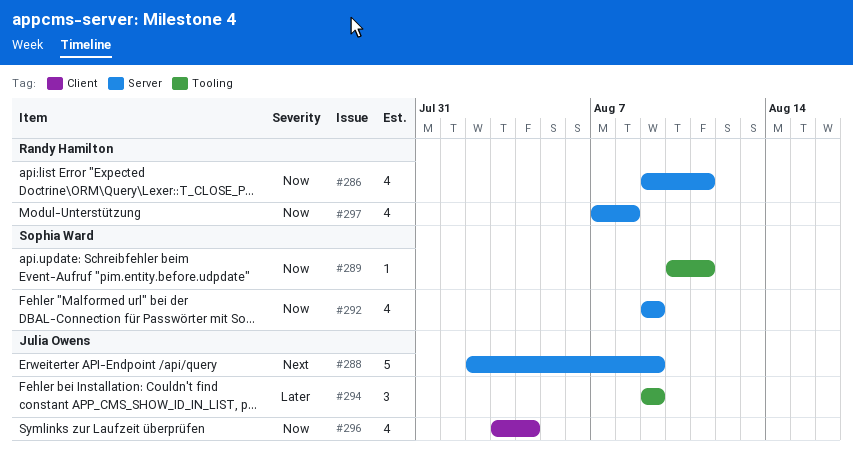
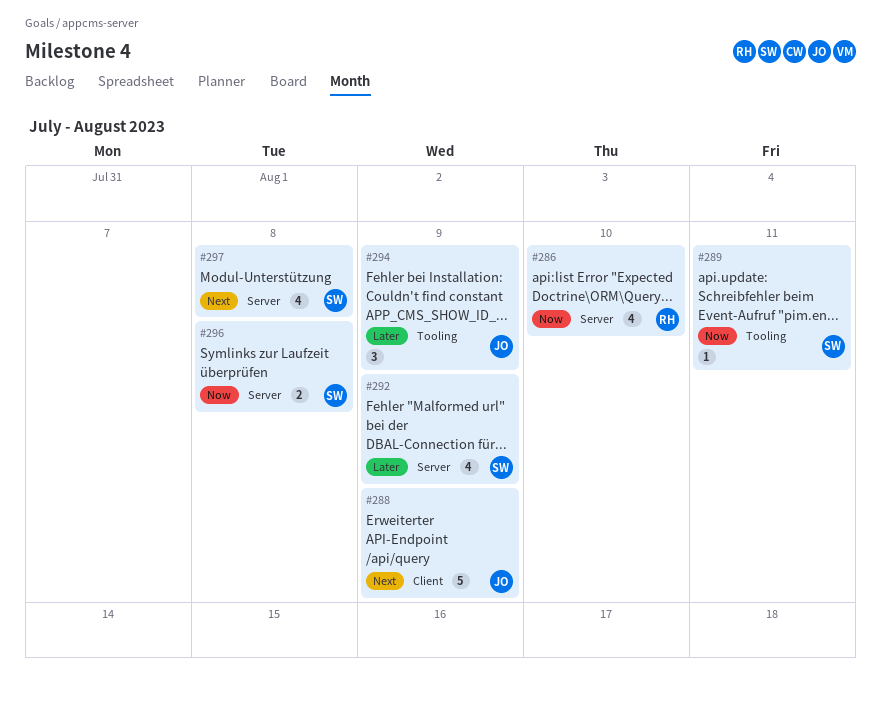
#286, due: Aug 11 -> Aug 10
#288, label: Server -> Client
#292, priority: Now -> Later
#296, owner: Julia Owens -> Sophia Ward
#296, label: Client -> Server
#296, estimate: 4 -> 2
#296, due: Aug 4 -> Aug 8
#297, owner: Randy Hamilton -> Sophia Ward
#297, priority: Now -> Next

